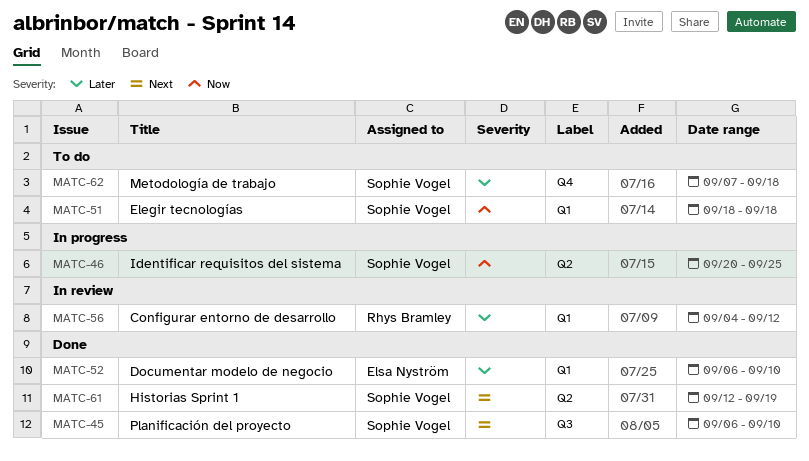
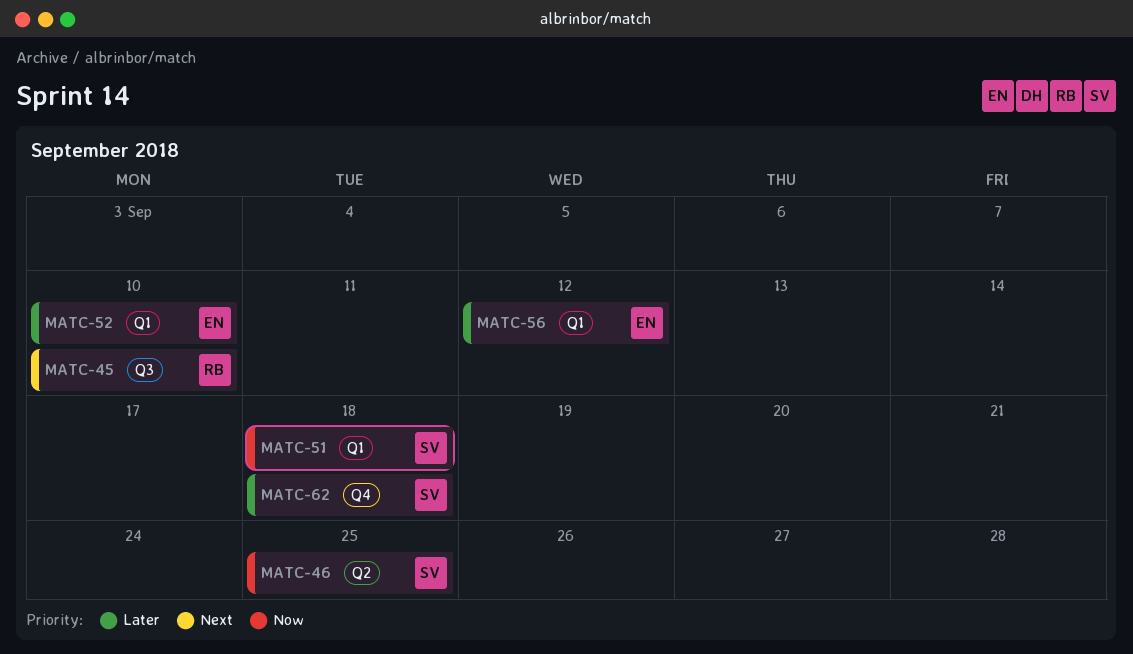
MATC-45, owner: Sophie Vogel -> Rhys Bramley
MATC-56, owner: Rhys Bramley -> Elsa Nyström
MATC-61: present -> none

